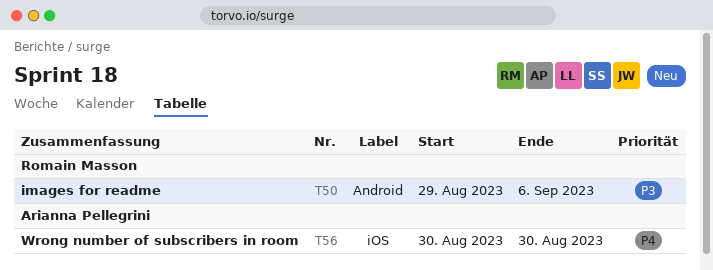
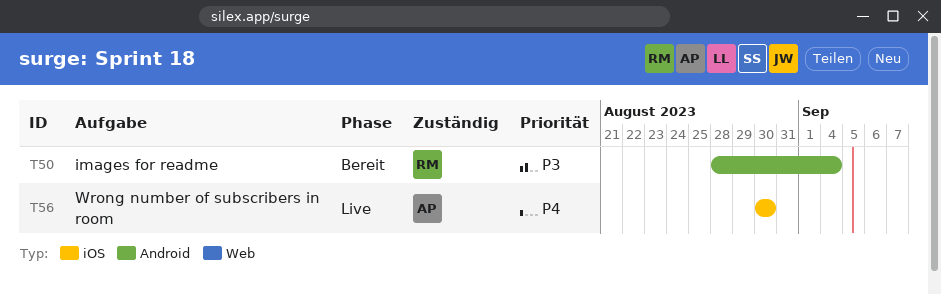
T50, start: Aug 29 -> Aug 28
T50, due: Sep 6 -> Sep 4

